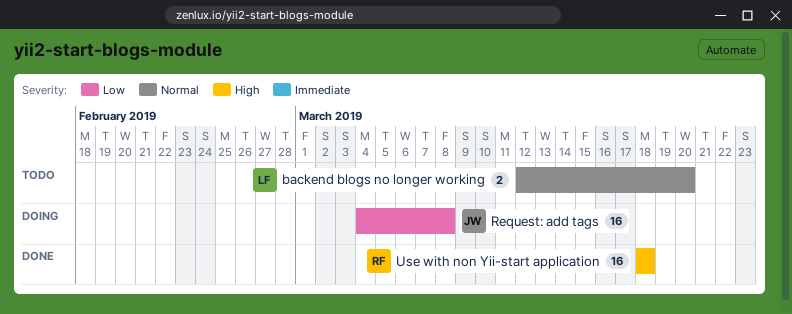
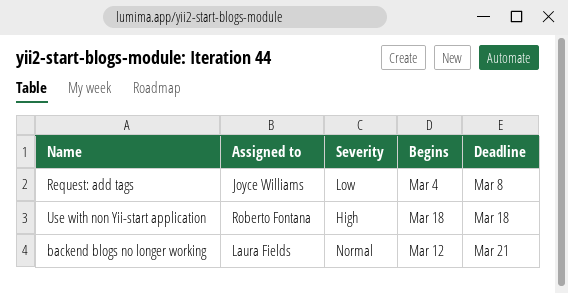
backend blogs no longer working, due: Mar 20 -> Mar 21

